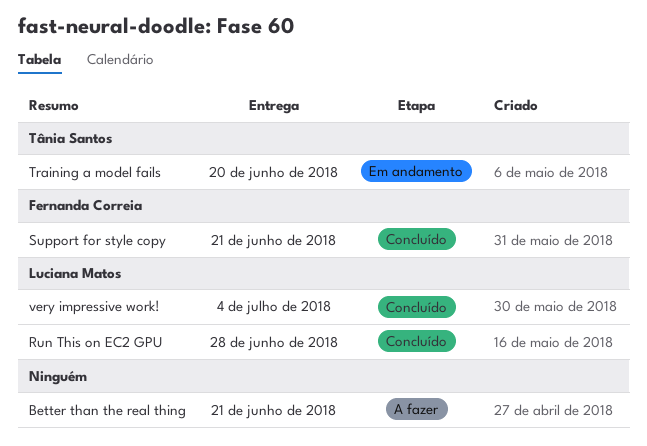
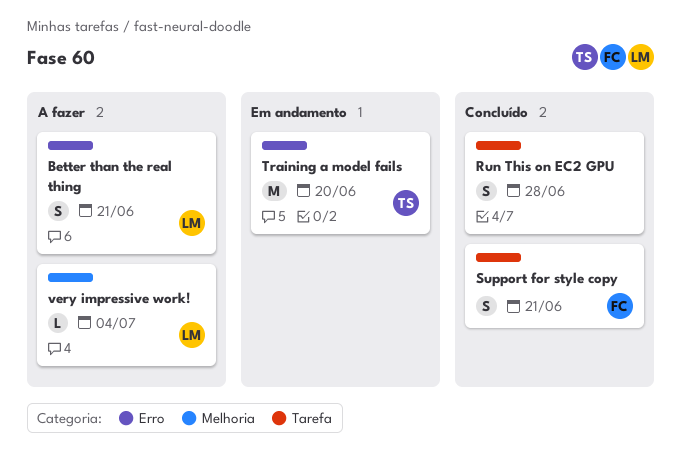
Better than the real thing, owner: none -> Luciana Matos
Run This on EC2 GPU, owner: Luciana Matos -> none
very impressive work!, status: Concluído -> A fazer

